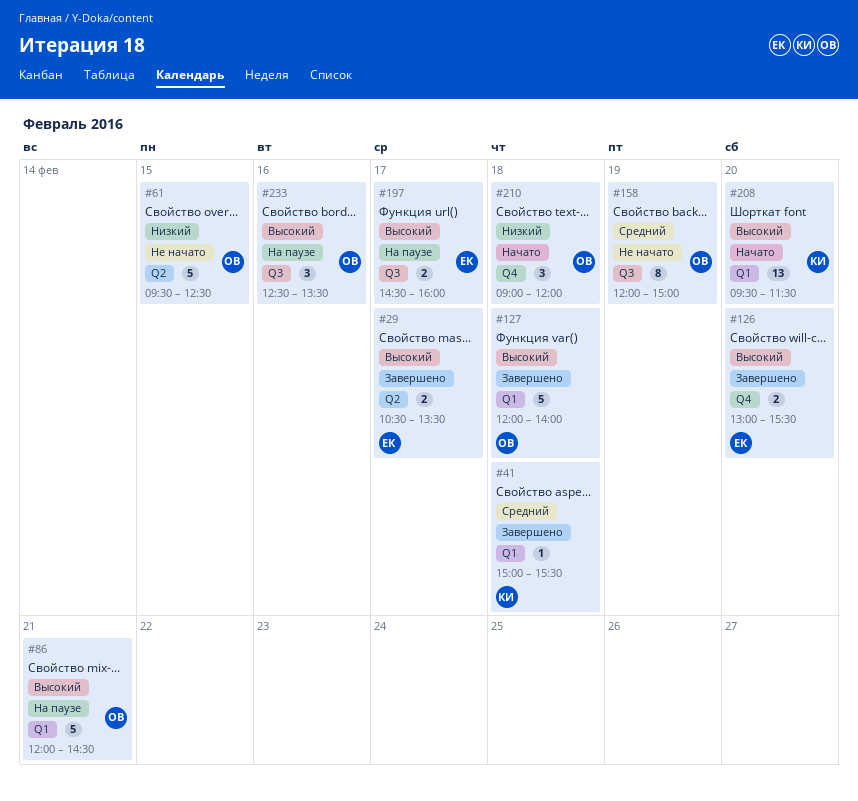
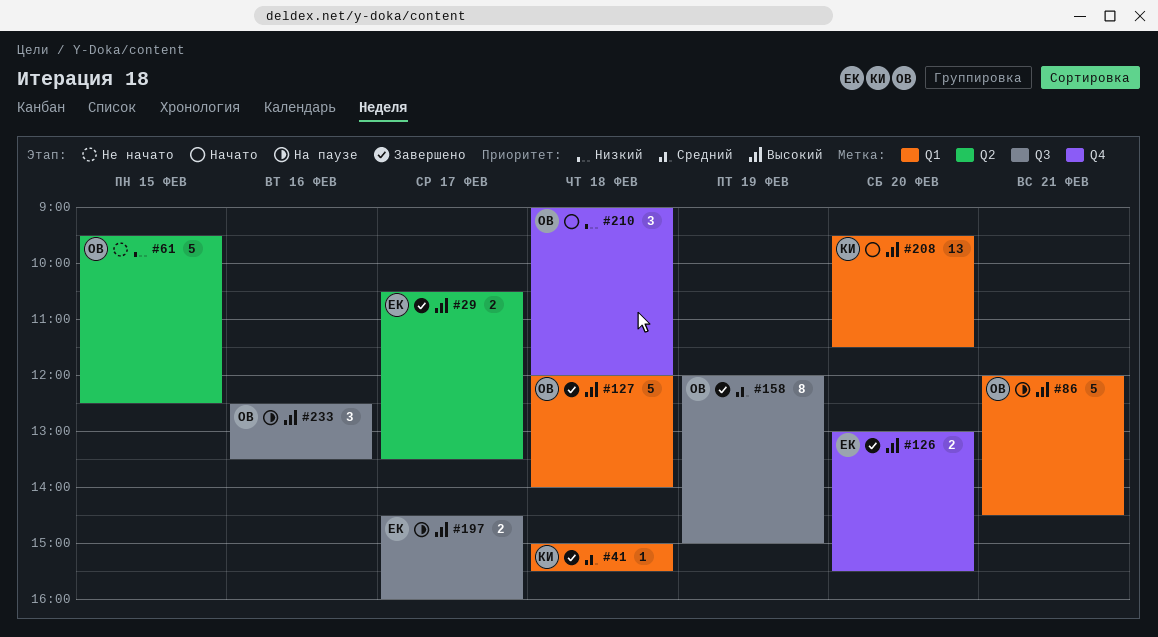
#158, status: Не начато -> Завершено

